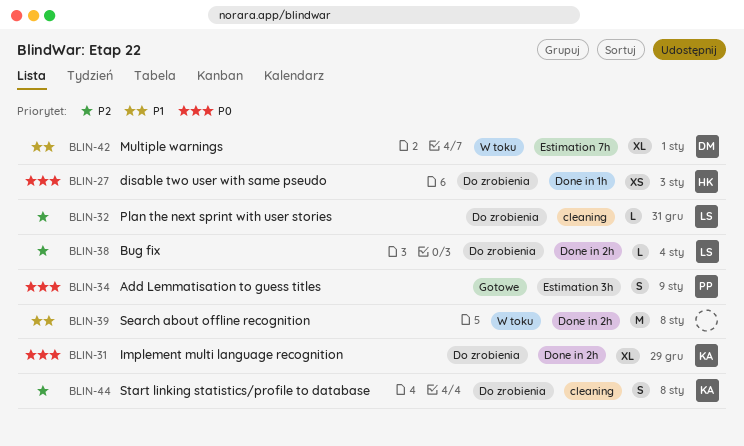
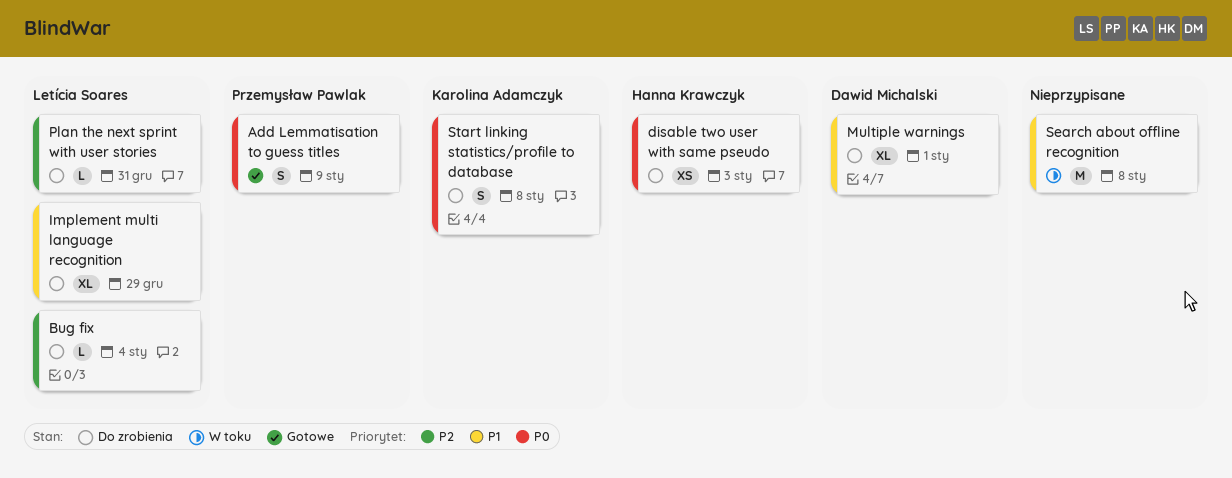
Implement multi language recognition, owner: Karolina Adamczyk -> Letícia Soares
Implement multi language recognition, priority: P0 -> P1
Multiple warnings, status: W toku -> Do zrobienia
Start linking statistics/profile to database, priority: P2 -> P0

